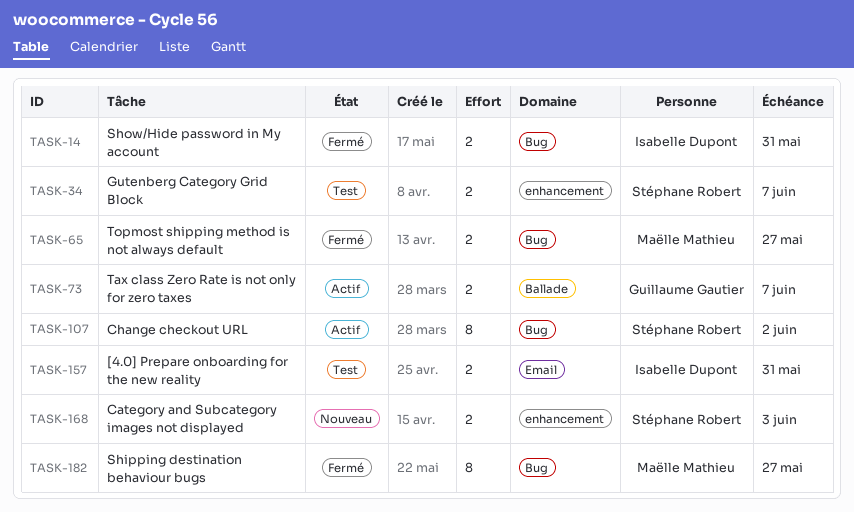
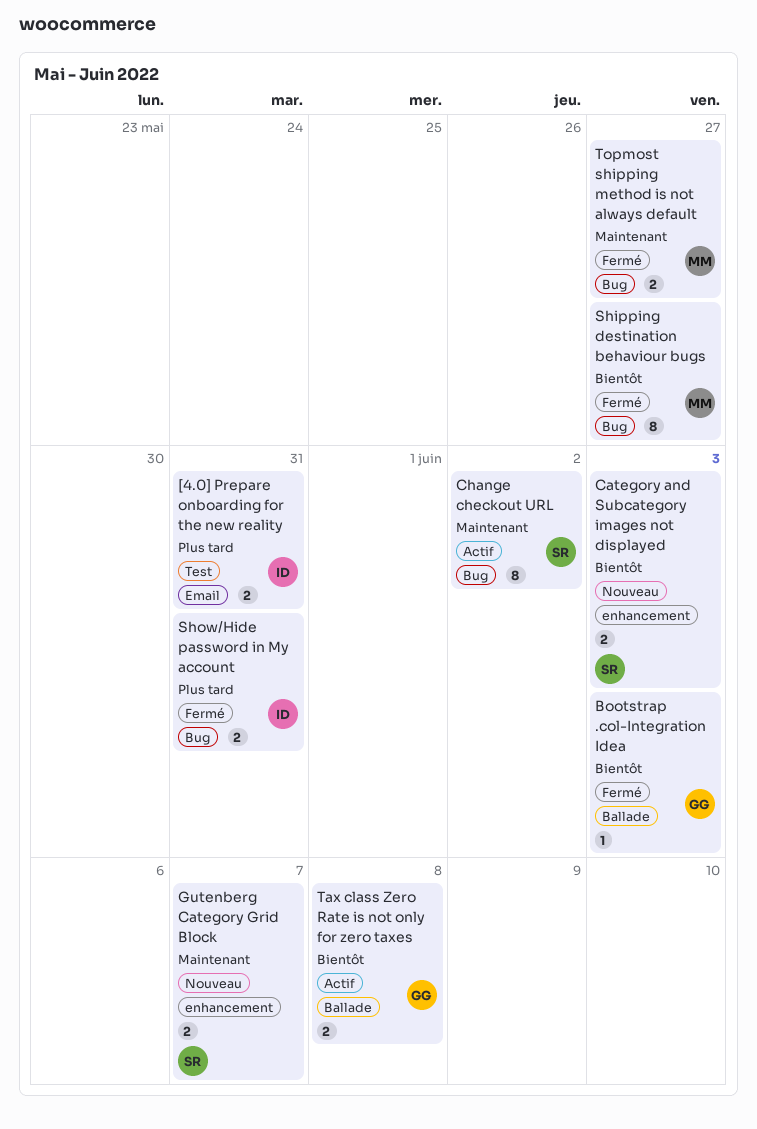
Bootstrap .col-Integration Idea: none -> present
Gutenberg Category Grid Block, status: Test -> Nouveau
Tax class Zero Rate is not only for zero taxes, due: Jun 7 -> Jun 8

